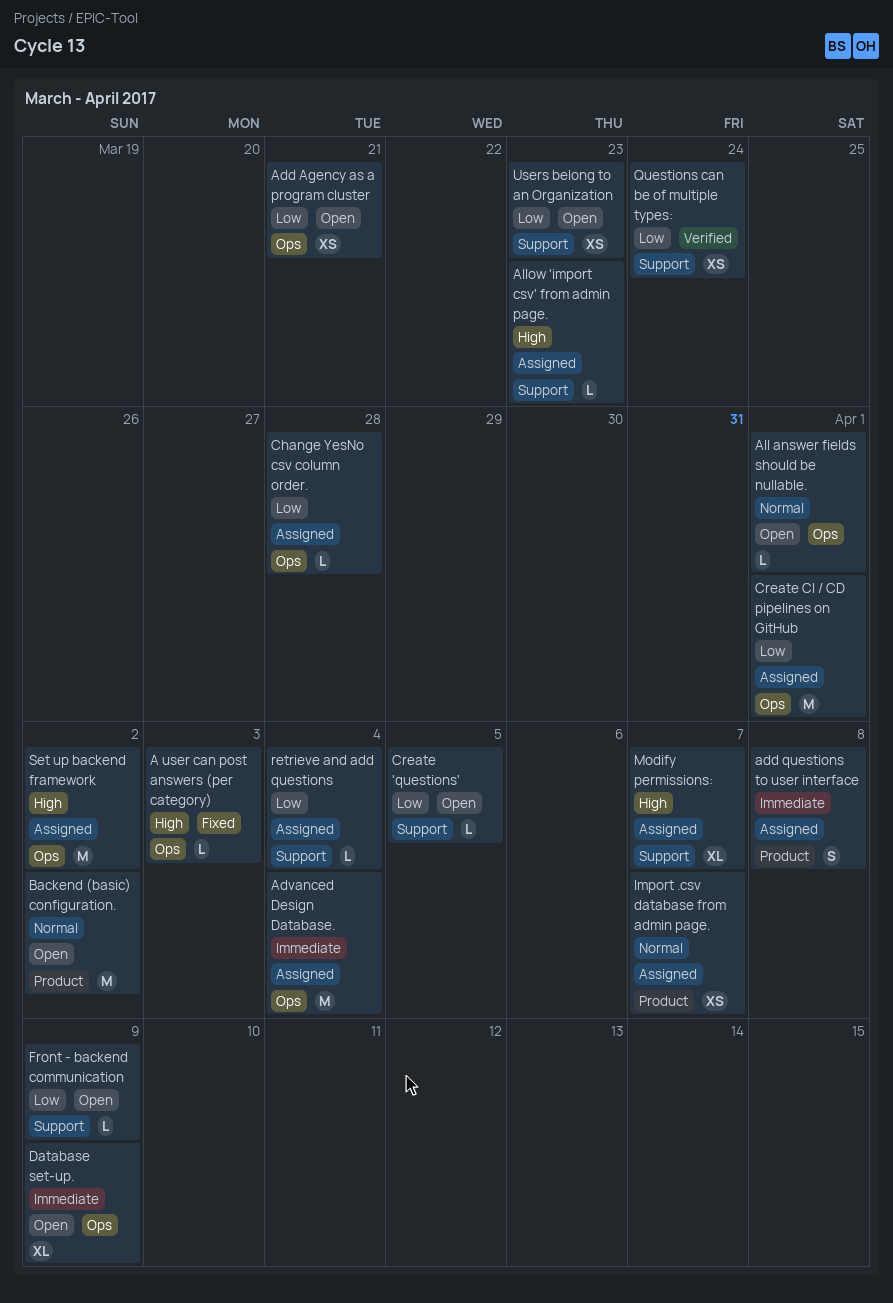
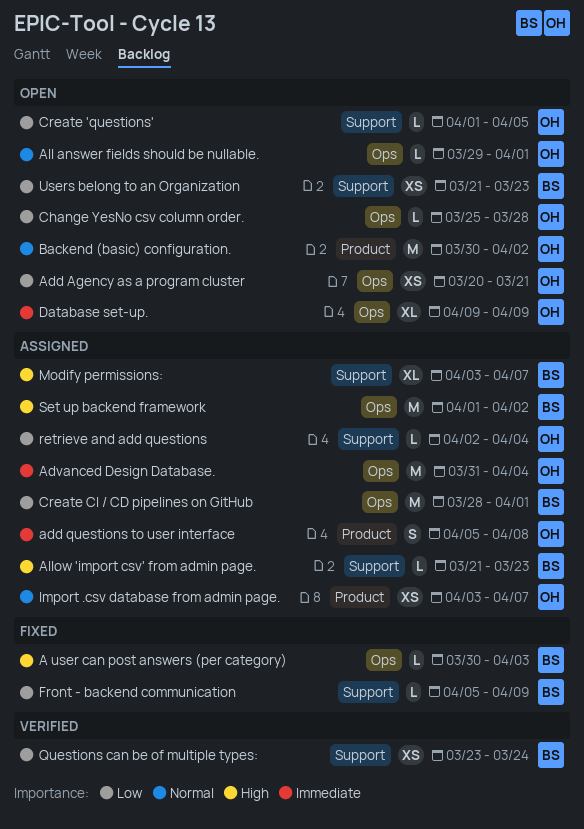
Change YesNo csv column order., status: Assigned -> Open
Front - backend communication, status: Open -> Fixed

